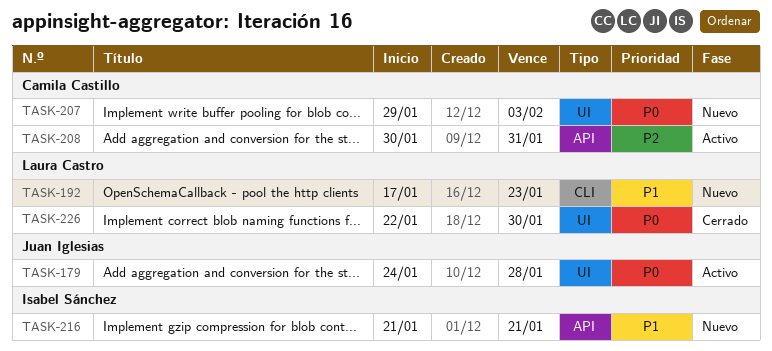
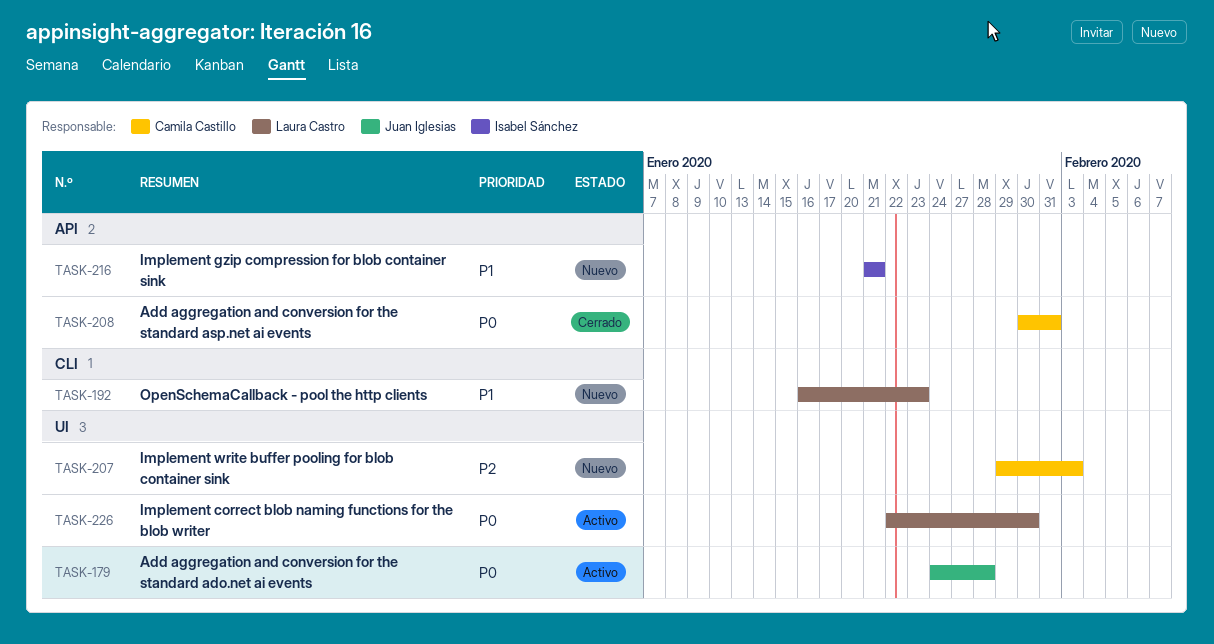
TASK-192, start: Jan 17 -> Jan 16
TASK-207, priority: P0 -> P2
TASK-208, status: Activo -> Cerrado
TASK-208, priority: P2 -> P0
TASK-226, status: Cerrado -> Activo

